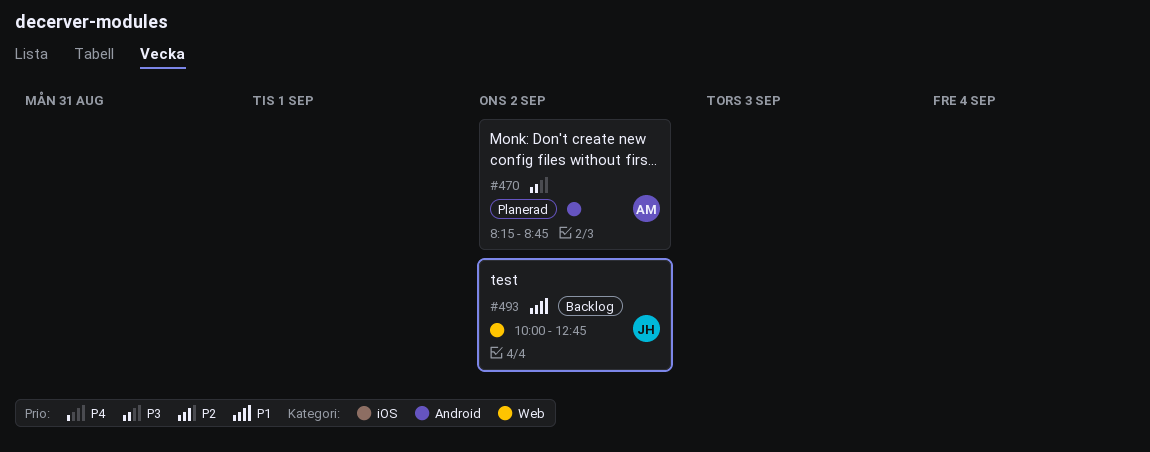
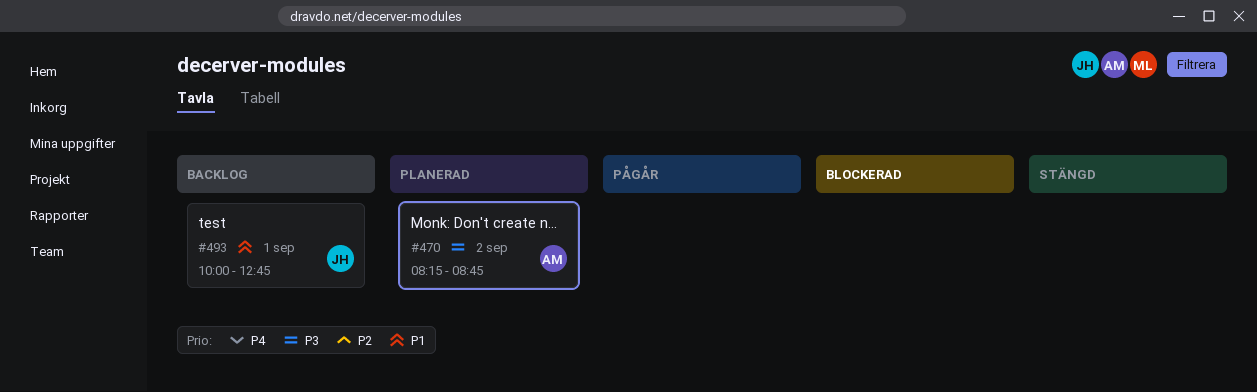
#493, day: Sep 2 -> Sep 1

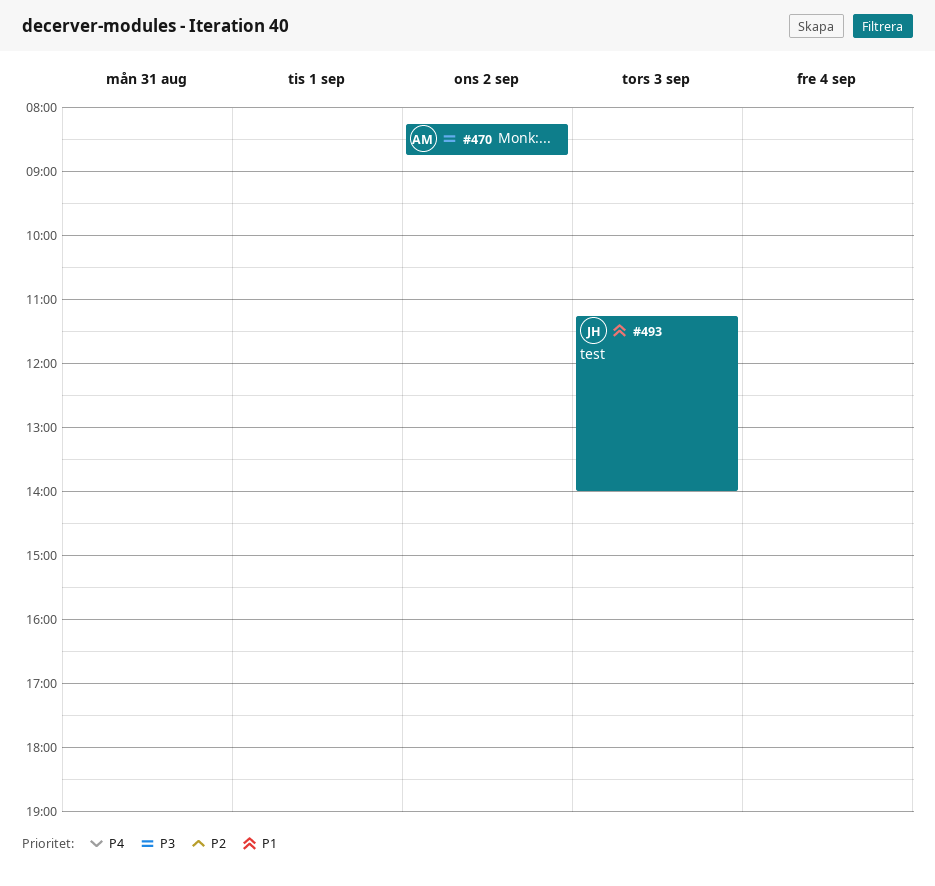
#493, day: Sep 1 -> Sep 3
#493, begins: 10:00 -> 11:15
#493, ends: 12:45 -> 14:00

